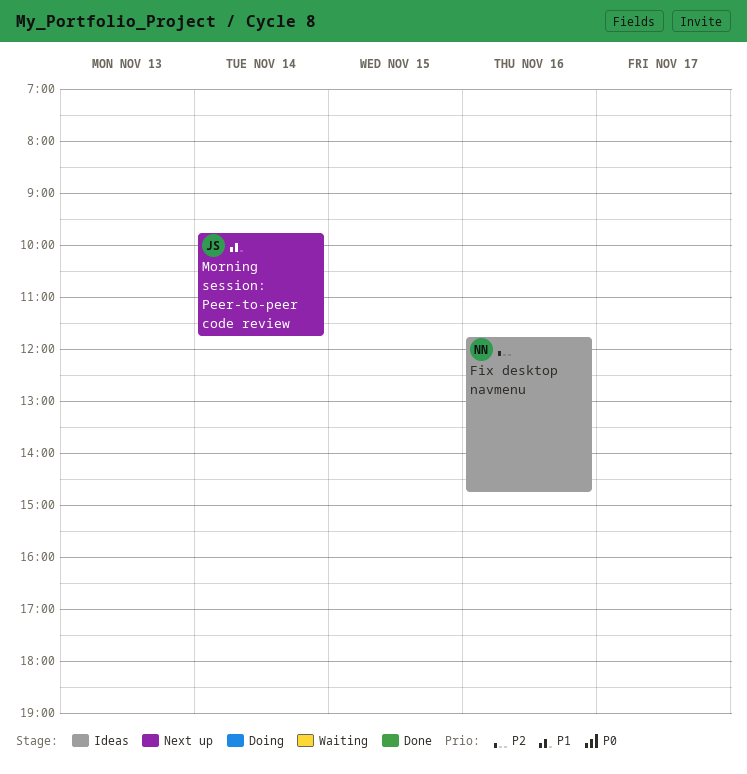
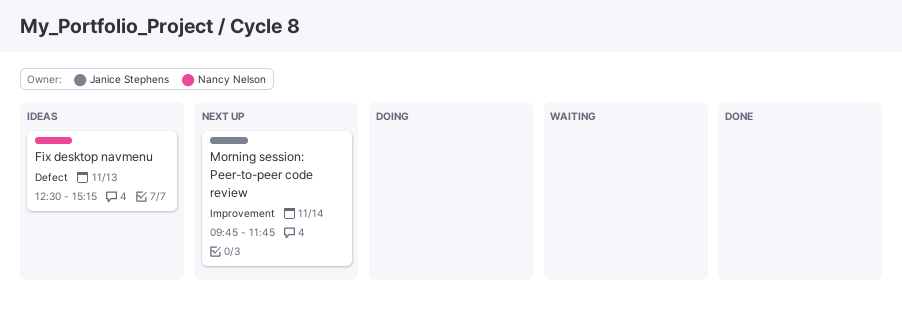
Fix desktop navmenu, day: Nov 16 -> Nov 13
Fix desktop navmenu, begins: 11:45 -> 12:30
Fix desktop navmenu, ends: 14:45 -> 15:15

